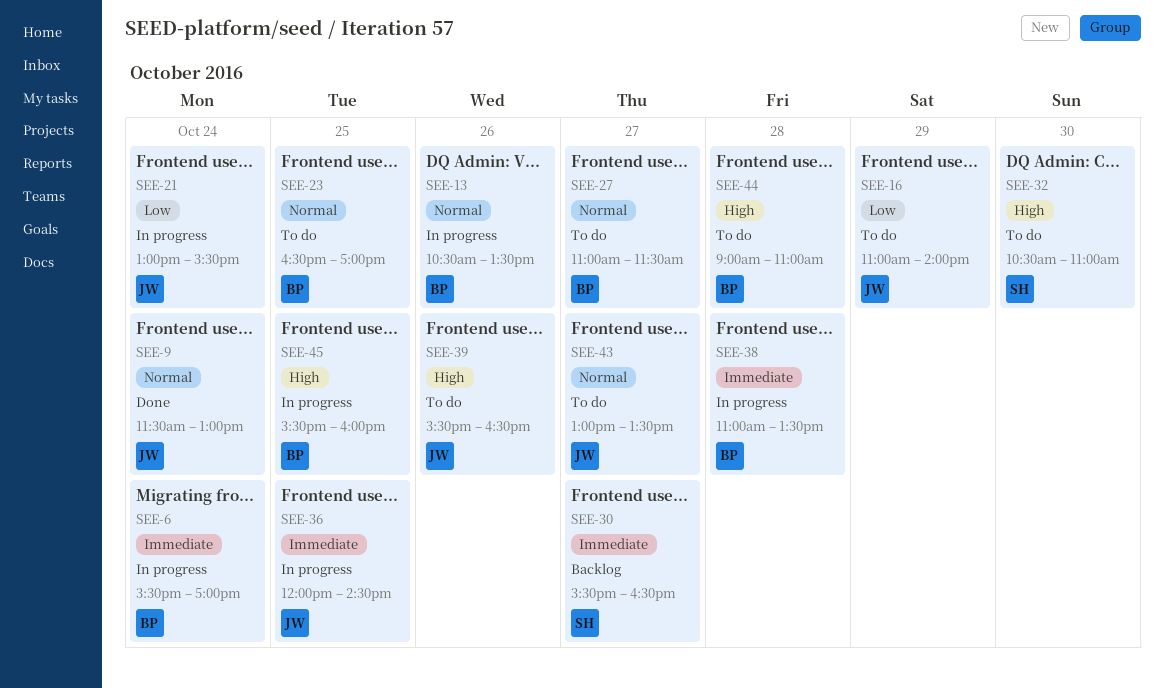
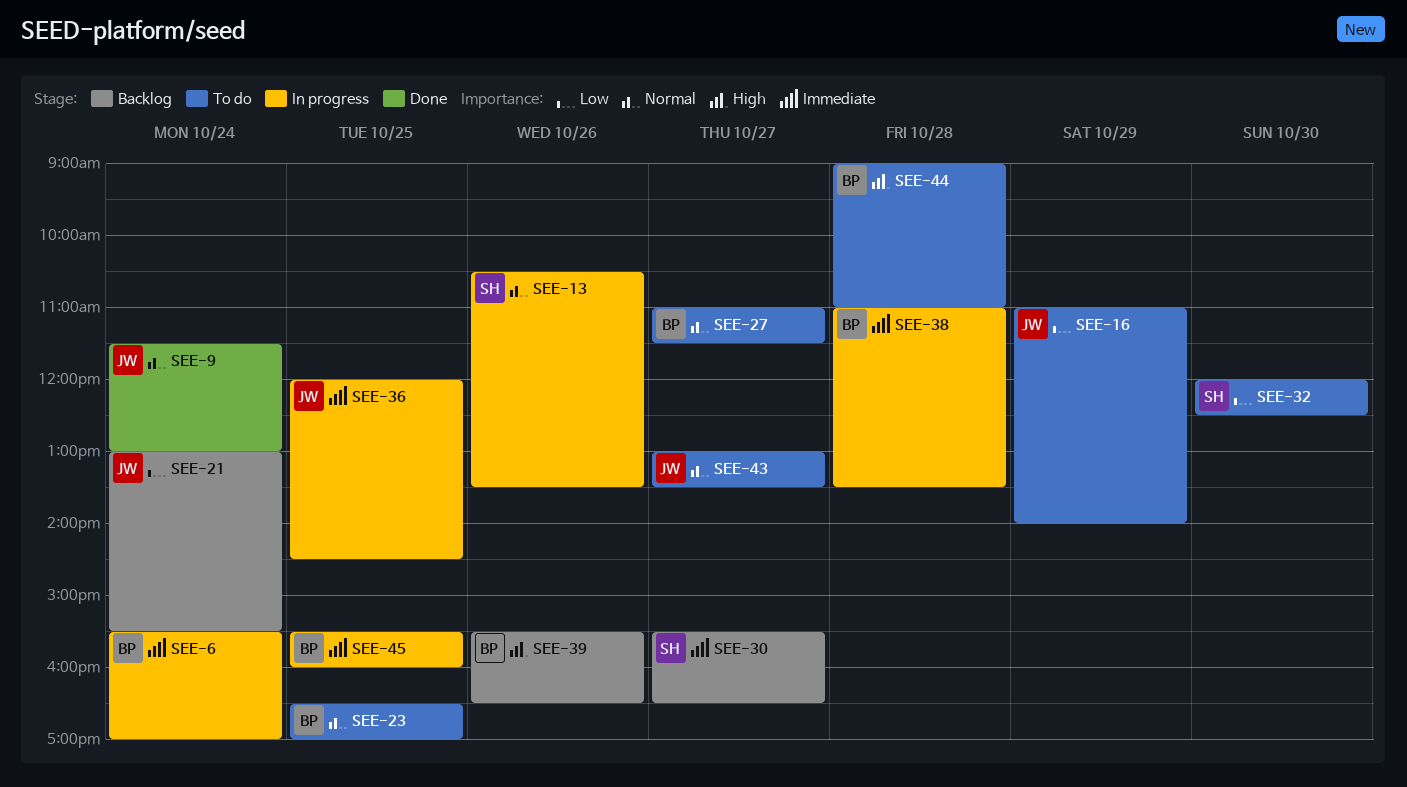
SEE-13, owner: BP -> SH
SEE-21, status: In progress -> Backlog
SEE-32, priority: High -> Low
SEE-32, begins: 10:30 -> 12:00
SEE-32, ends: 11:00 -> 12:30
SEE-39, status: To do -> Backlog
SEE-39, owner: JW -> BP
SEE-45, priority: High -> Immediate

